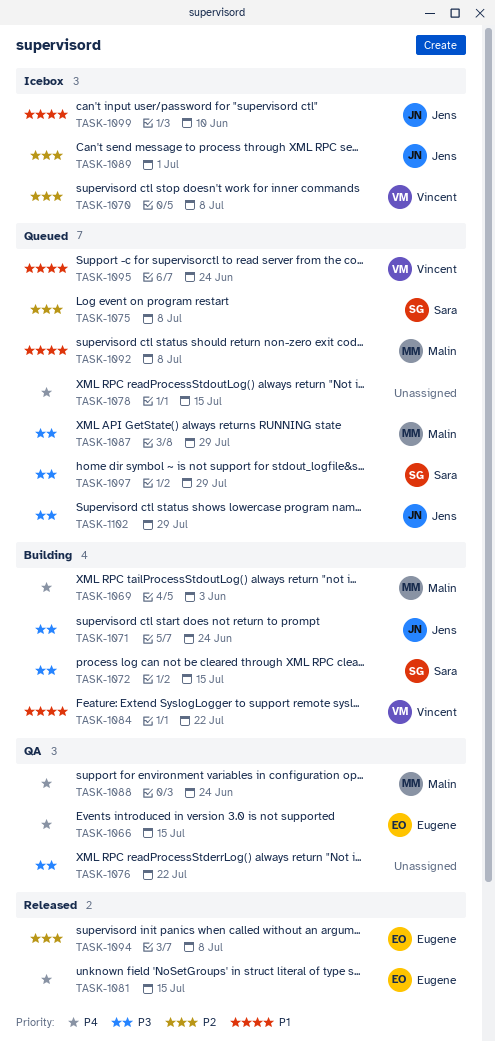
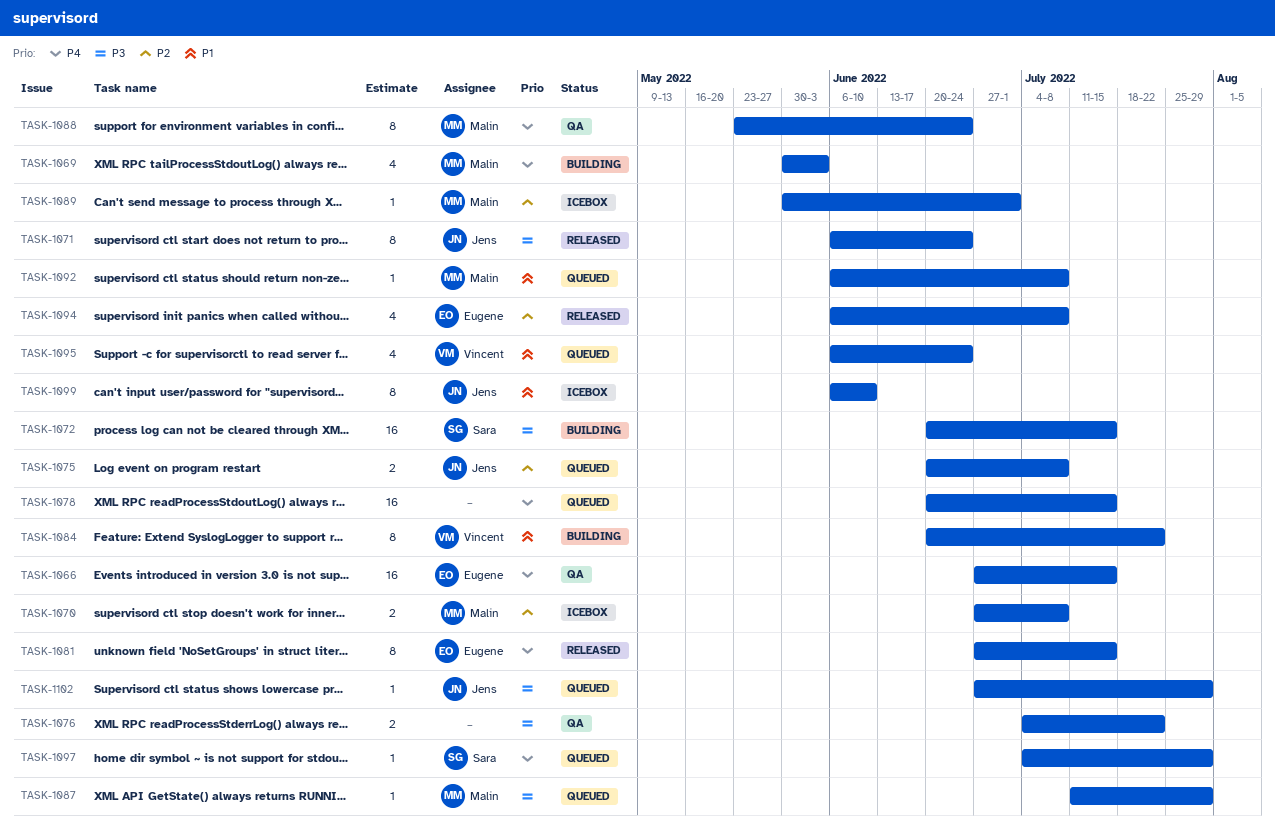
TASK-1070, owner: Vincent -> Malin
TASK-1071, status: Building -> Released
TASK-1075, owner: Sara -> Jens
TASK-1089, owner: Jens -> Malin
TASK-1097, priority: P3 -> P4

